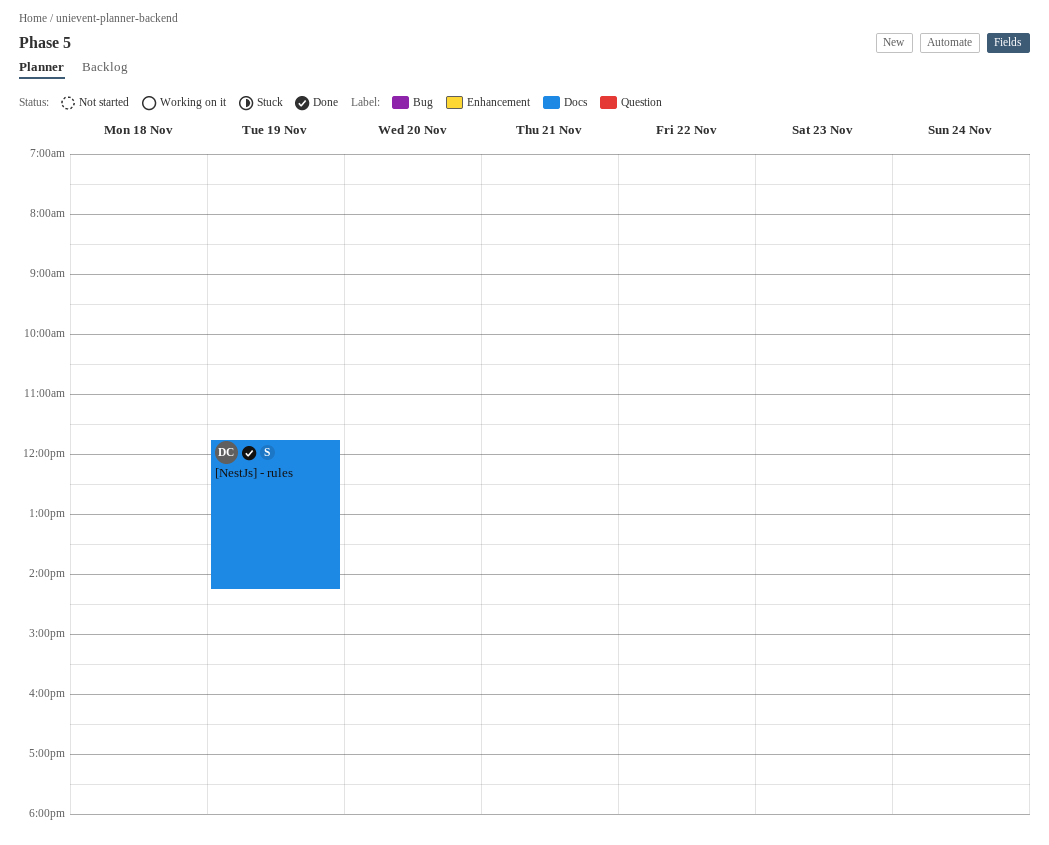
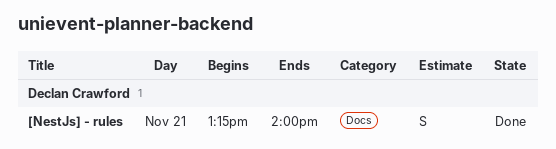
[NestJs] - rules, day: Nov 19 -> Nov 21
[NestJs] - rules, begins: 11:45 -> 13:15
[NestJs] - rules, ends: 14:15 -> 14:00

